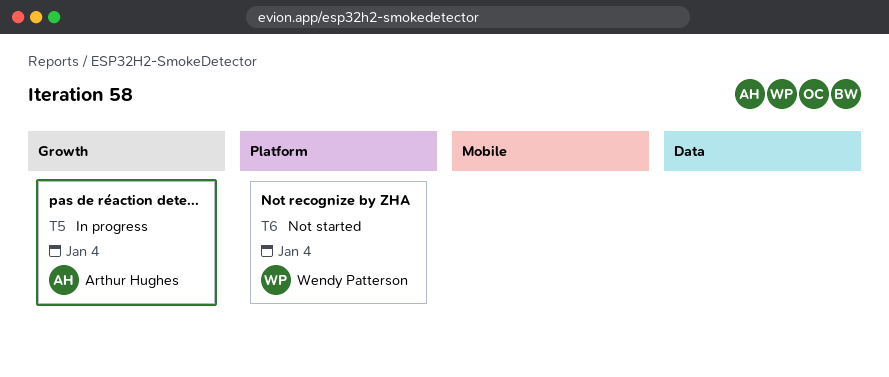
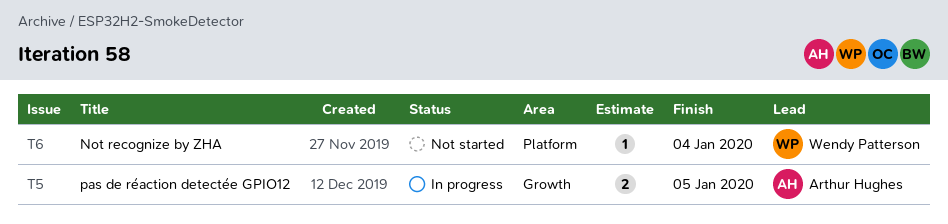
T5, due: Jan 4 -> Jan 5

